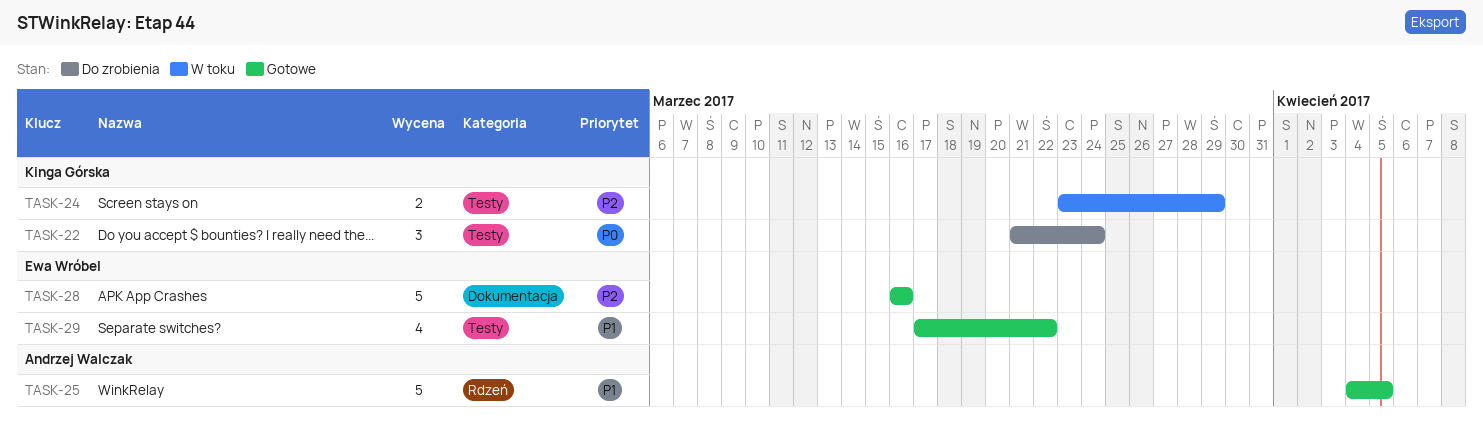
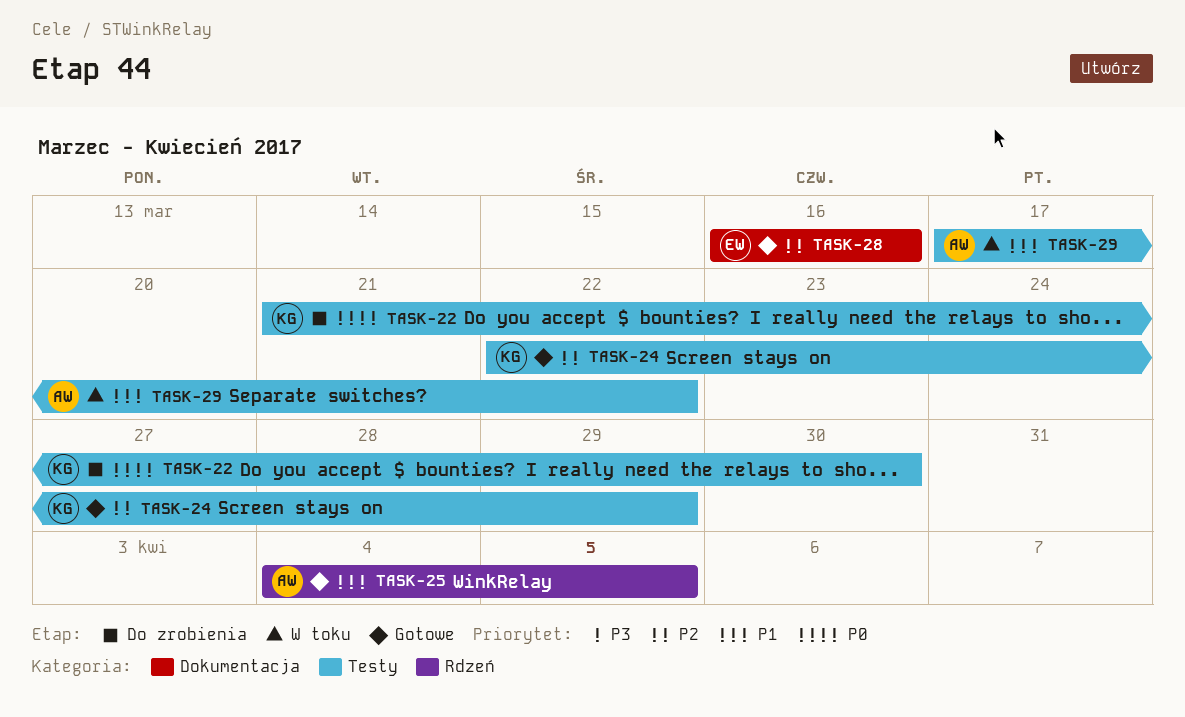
TASK-22, due: Mar 24 -> Mar 30
TASK-24, status: W toku -> Gotowe
TASK-24, start: Mar 23 -> Mar 22
TASK-29, status: Gotowe -> W toku
TASK-29, owner: Ewa Wróbel -> Andrzej Walczak

